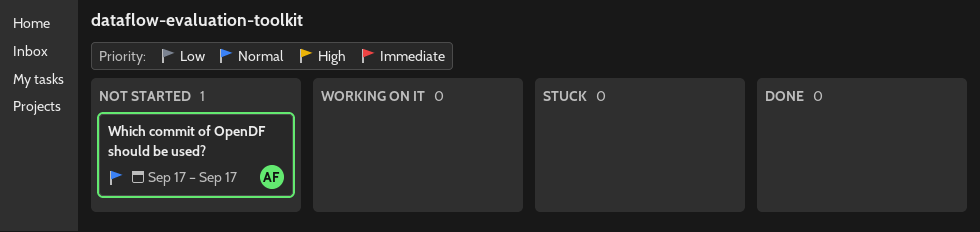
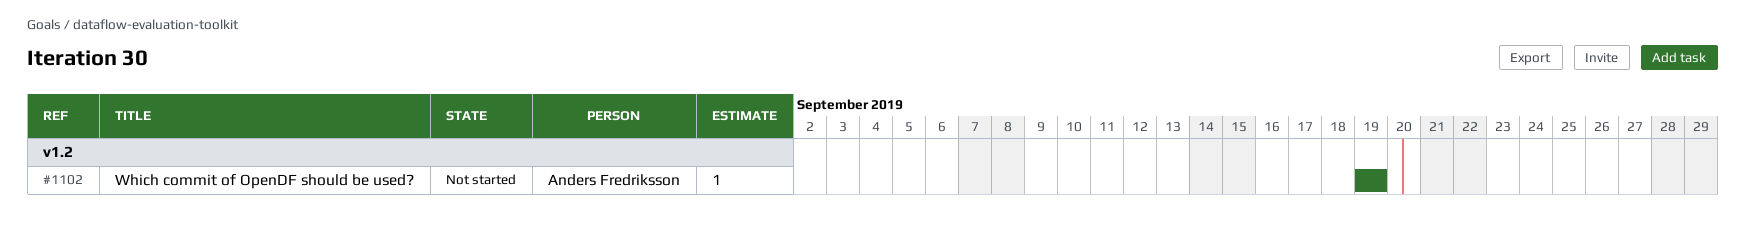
Which commit of OpenDF should be used?, start: Sep 17 -> Sep 19
Which commit of OpenDF should be used?, due: Sep 17 -> Sep 19

